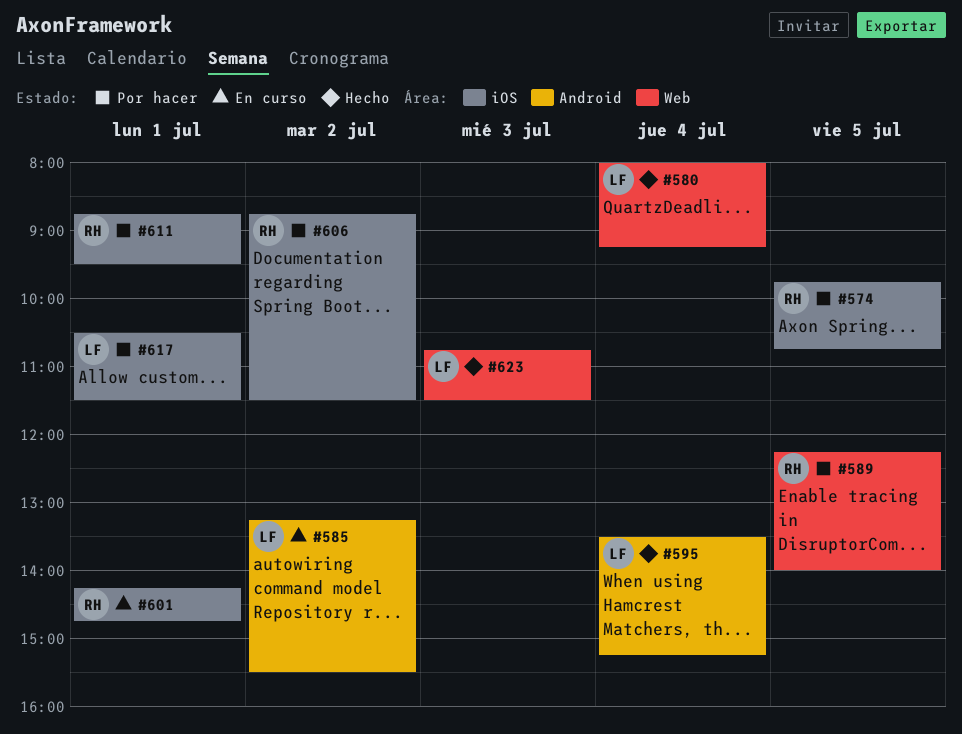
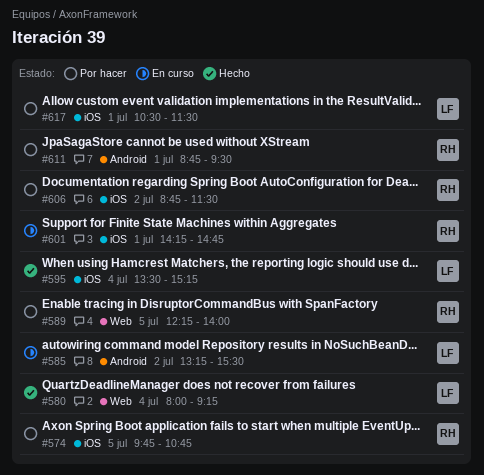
#595, label: Android -> iOS
#611, label: iOS -> Android
#623: present -> none

